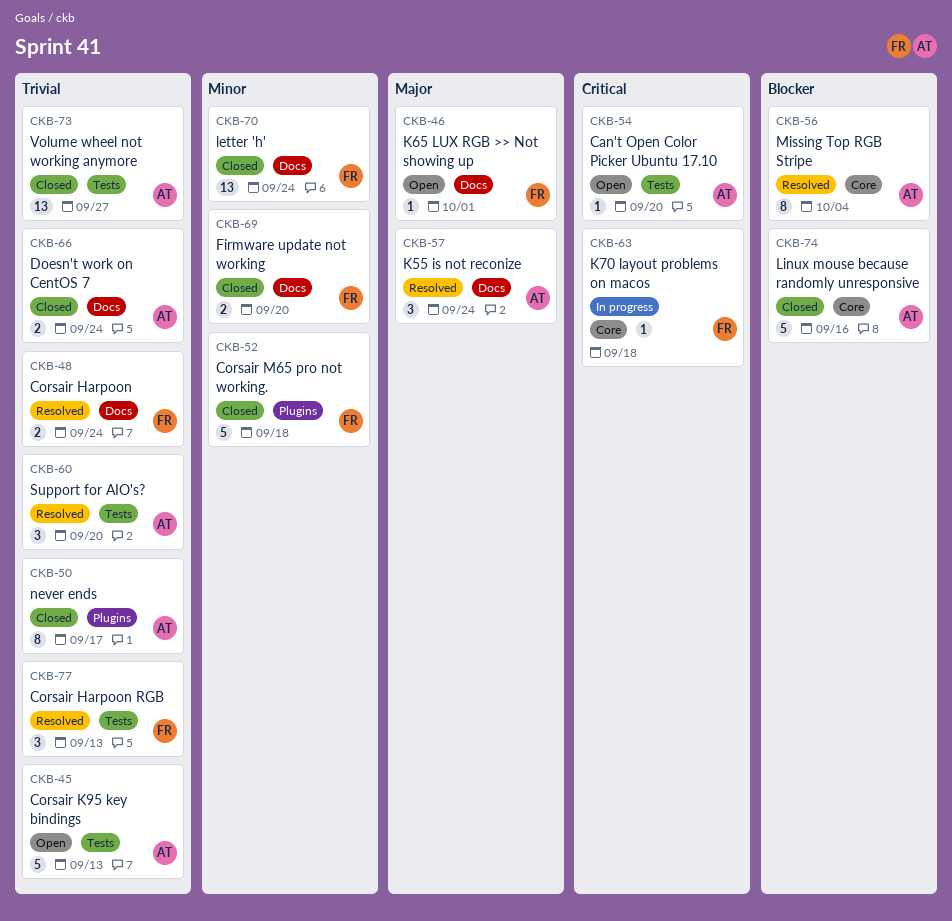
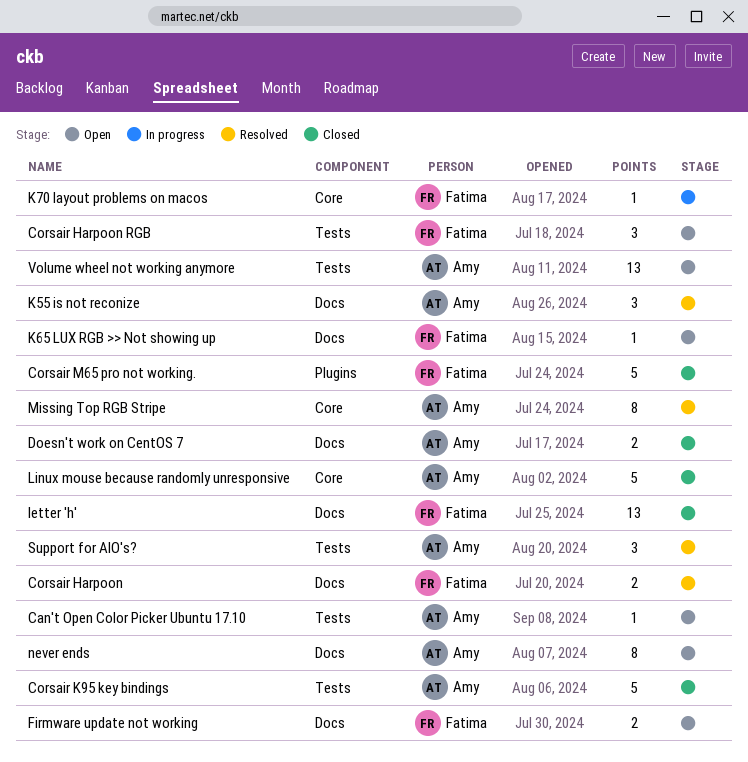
Corsair Harpoon RGB, status: Resolved -> Open
Corsair K95 key bindings, status: Open -> Closed
Firmware update not working, status: Closed -> Open
never ends, status: Closed -> Open
never ends, label: Plugins -> Docs
Volume wheel not working anymore, status: Closed -> Open

